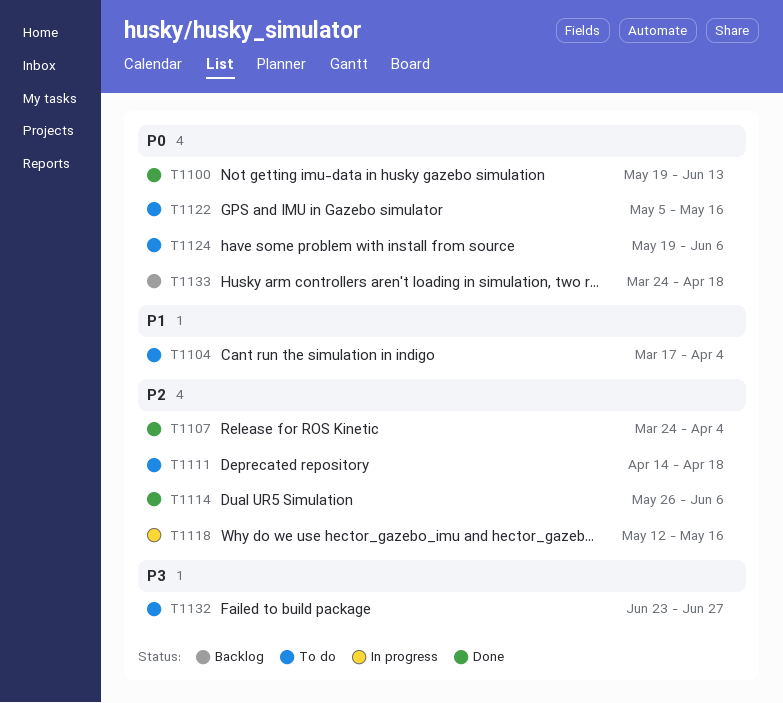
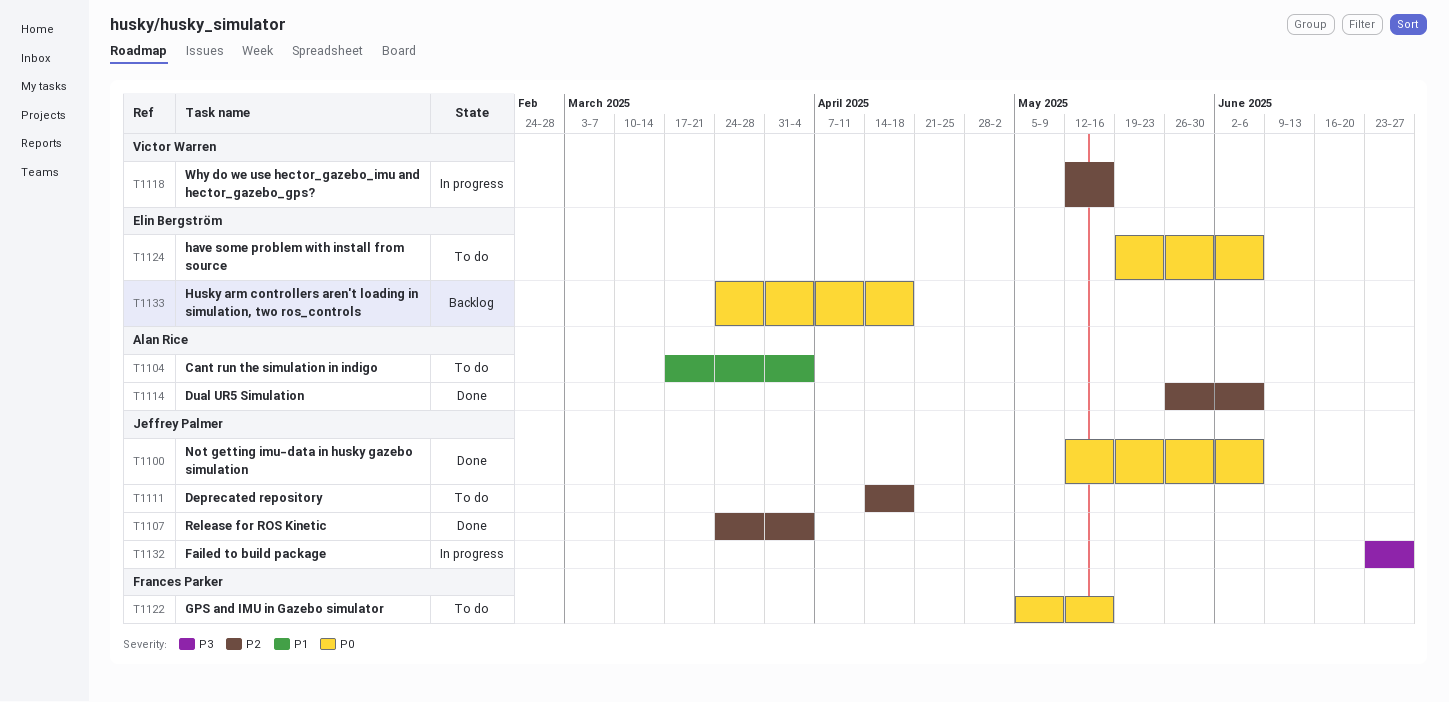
T1100, start: May 19 -> May 12
T1100, due: Jun 13 -> Jun 6
T1132, status: To do -> In progress

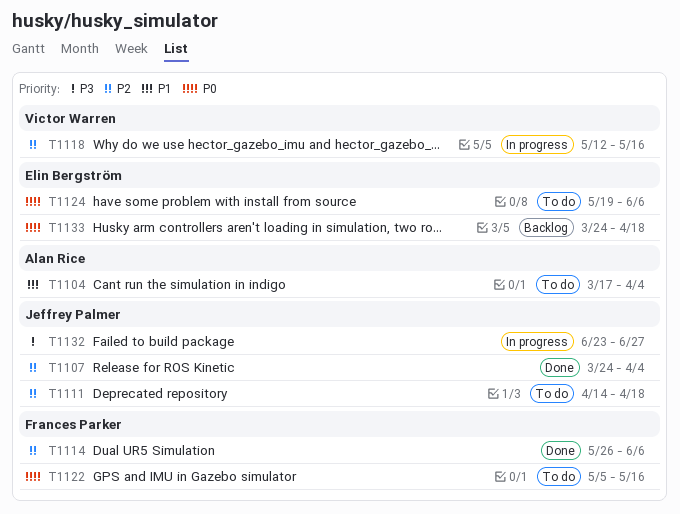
T1100: present -> none
T1114, owner: Alan Rice -> Frances Parker

